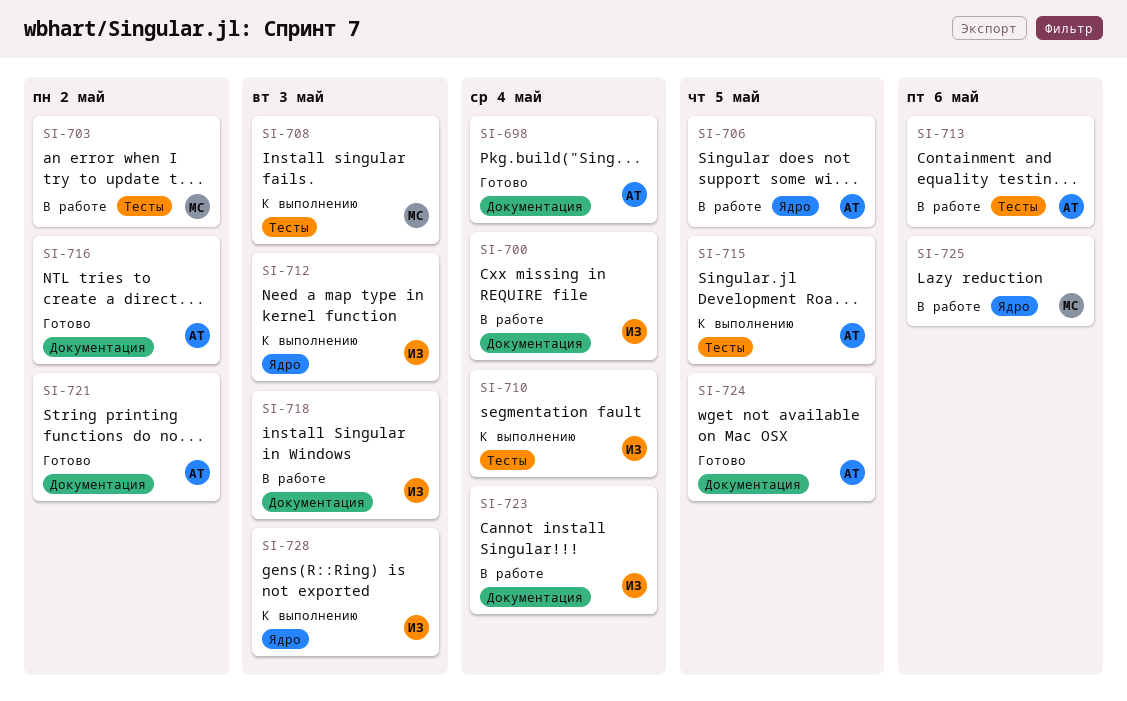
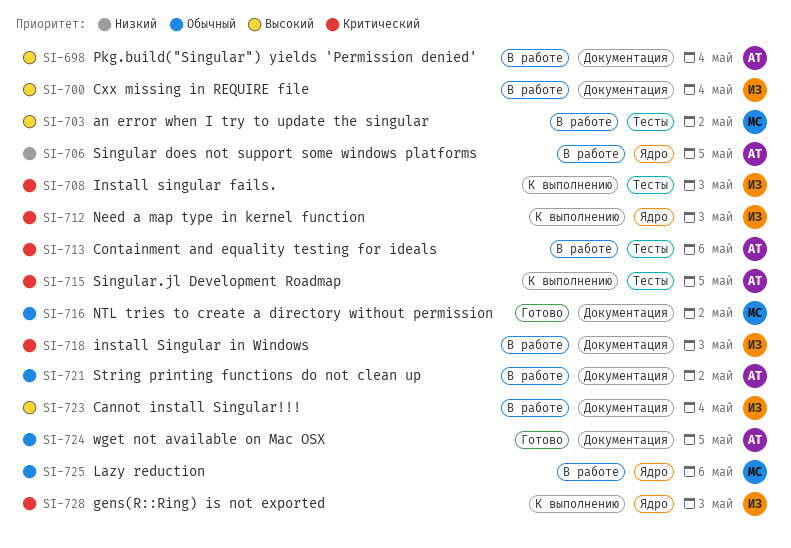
SI-698, status: Готово -> В работе
SI-708, owner: МС -> ИЗ
SI-710: present -> none
SI-716, owner: АТ -> МС
SI-721, status: Готово -> В работе

